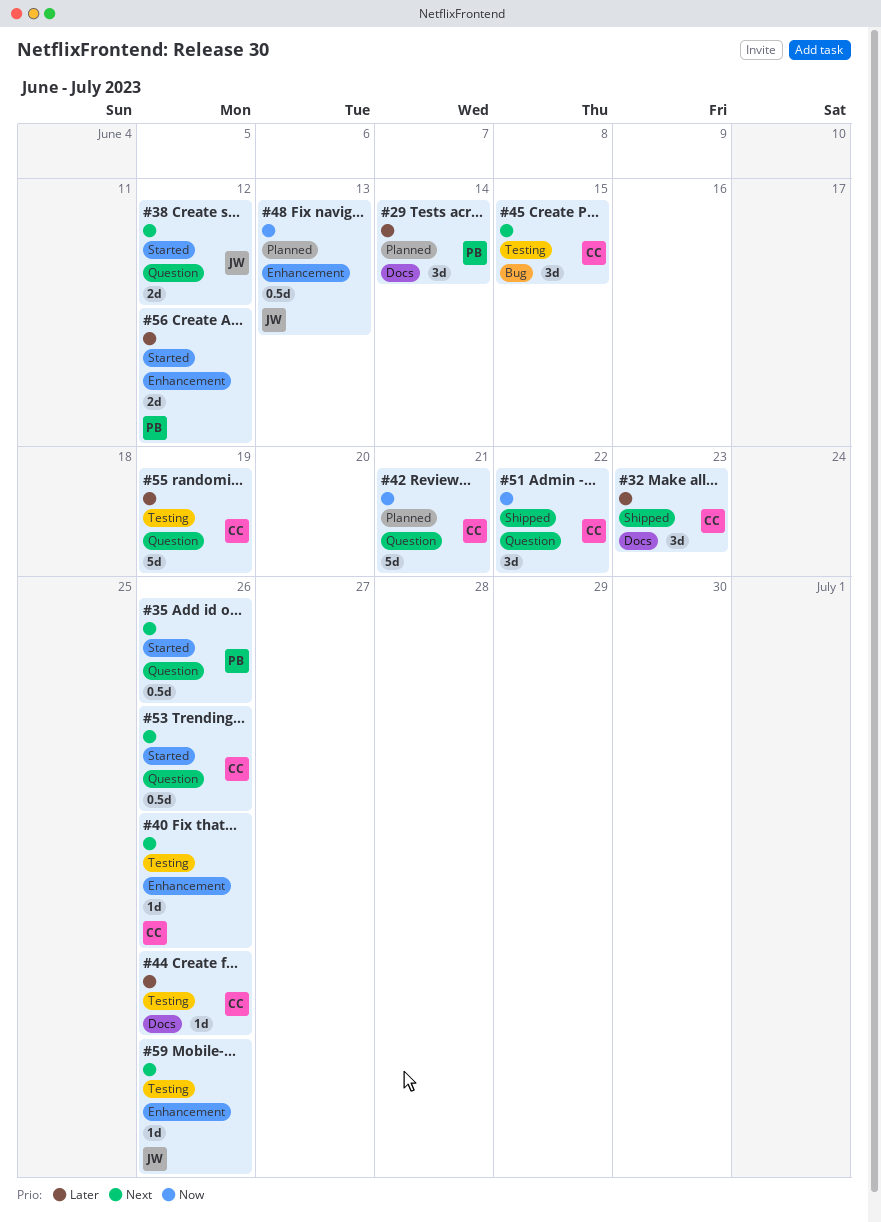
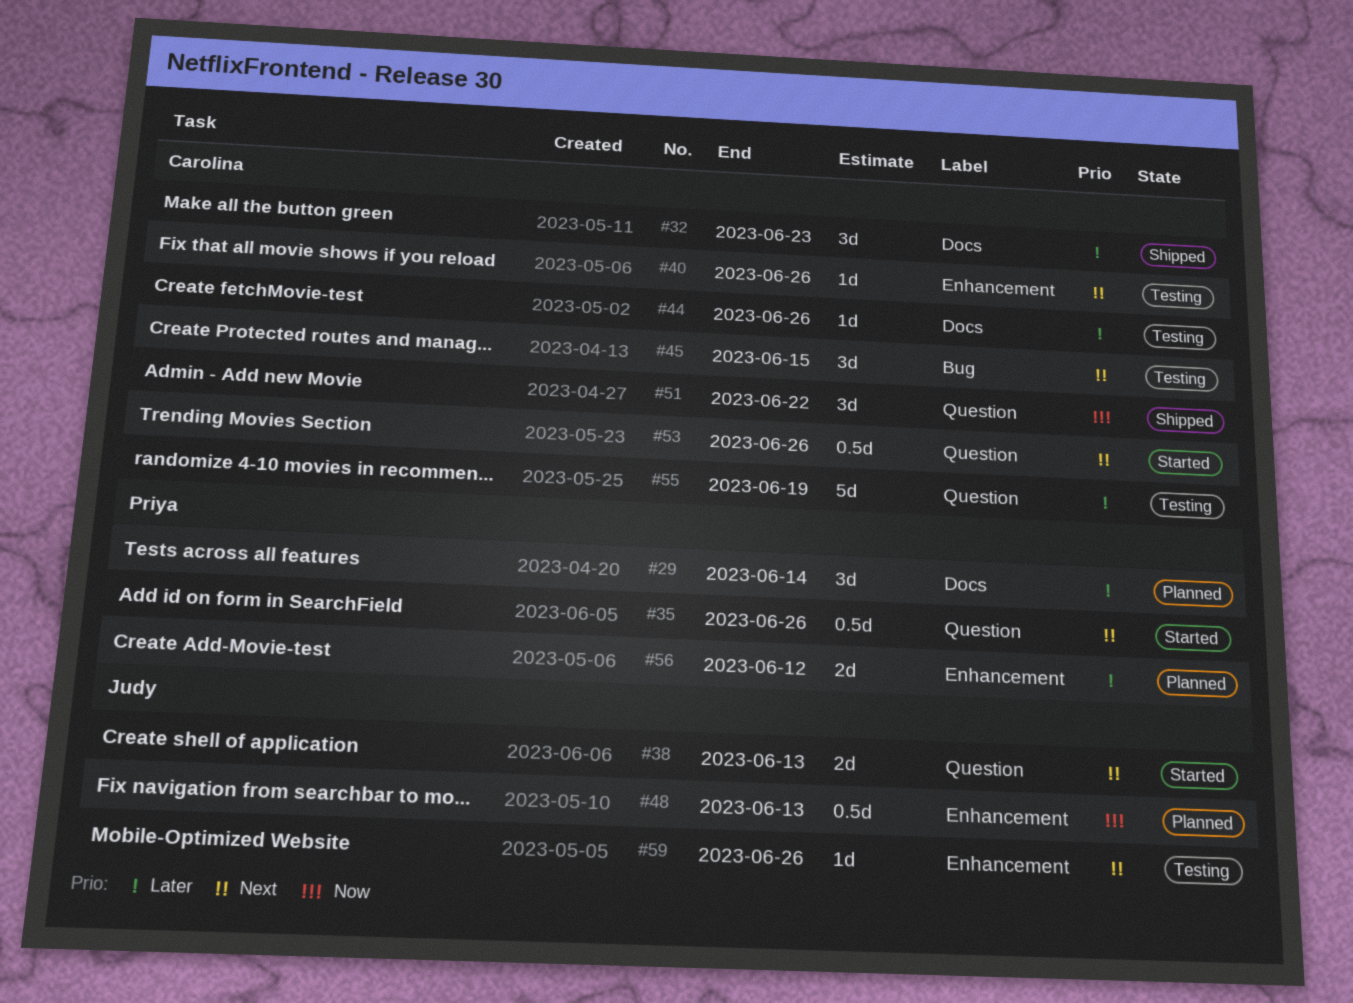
#38, due: Jun 12 -> Jun 13
#42: present -> none
#56, status: Started -> Planned

